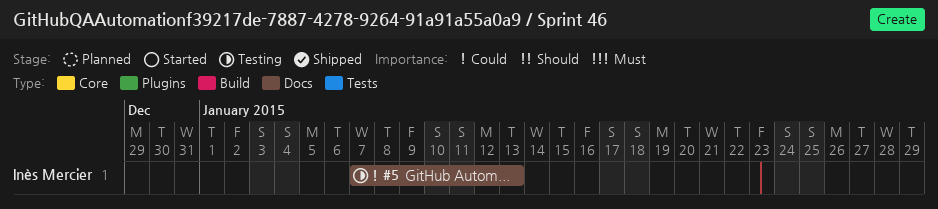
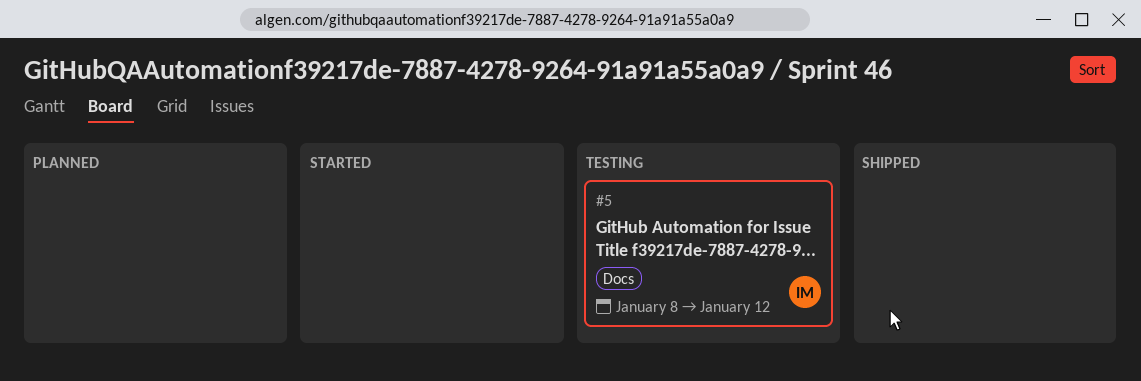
#5, start: Jan 7 -> Jan 8
#5, due: Jan 13 -> Jan 12

